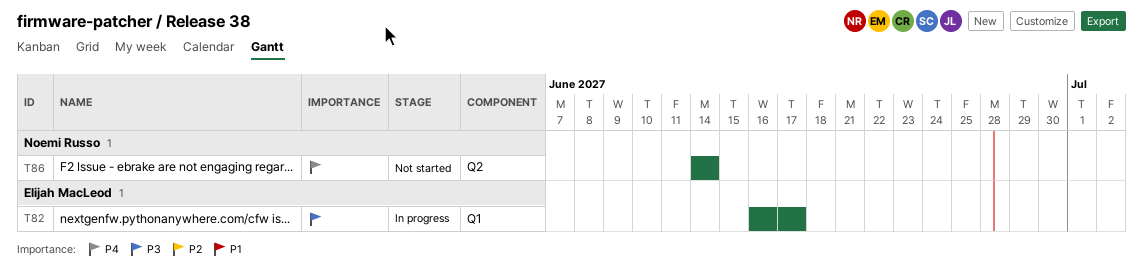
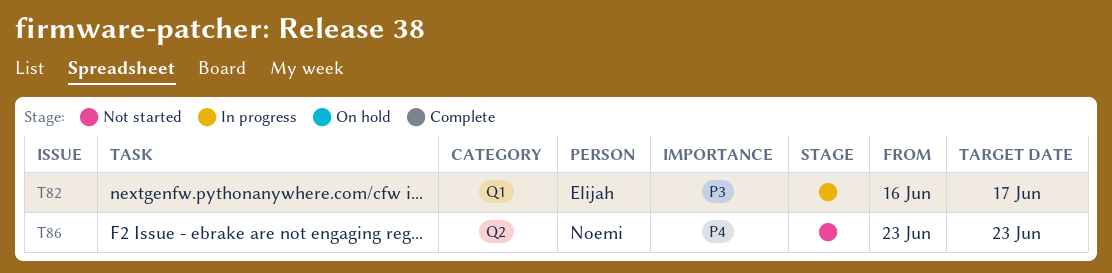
T86, start: Jun 14 -> Jun 23
T86, due: Jun 14 -> Jun 23

